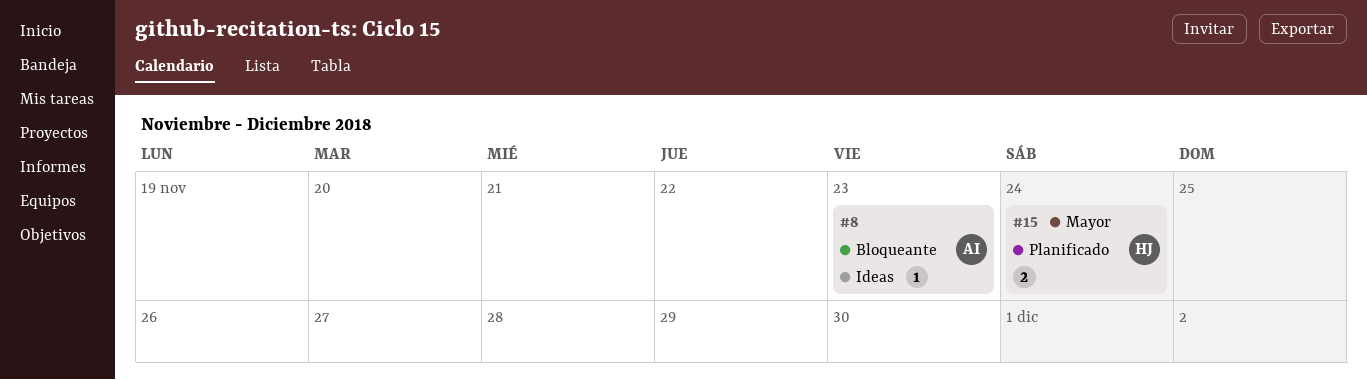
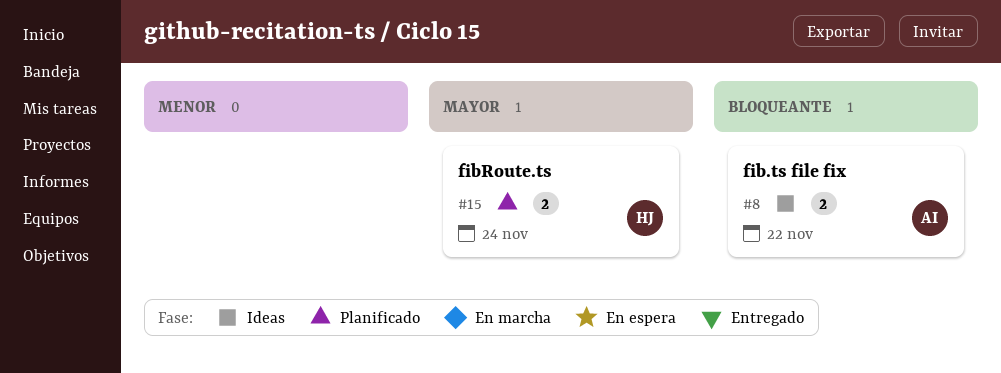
#8, estimate: 1 -> 2
#8, due: Nov 23 -> Nov 22

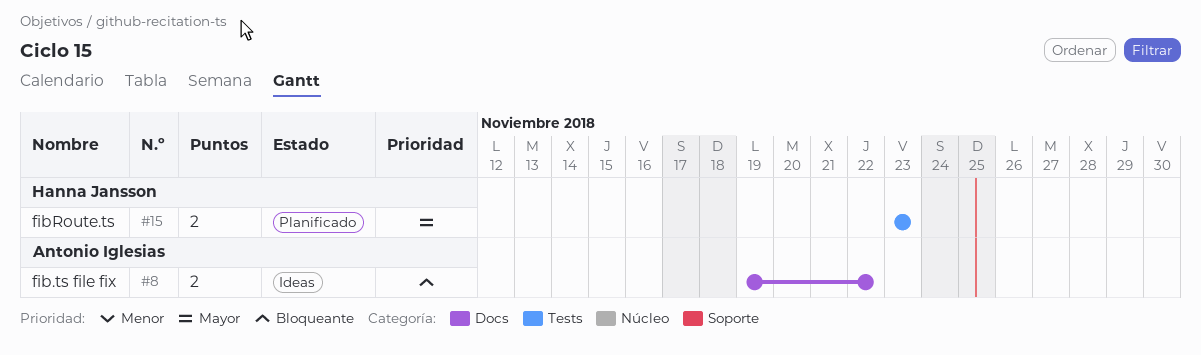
#15, due: Nov 24 -> Nov 23

